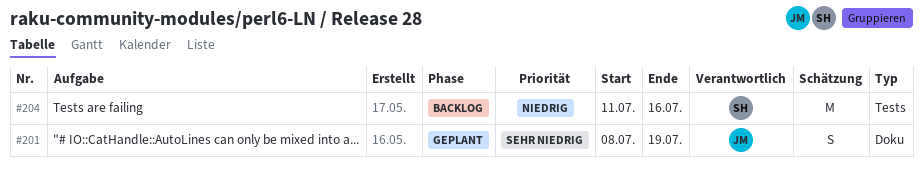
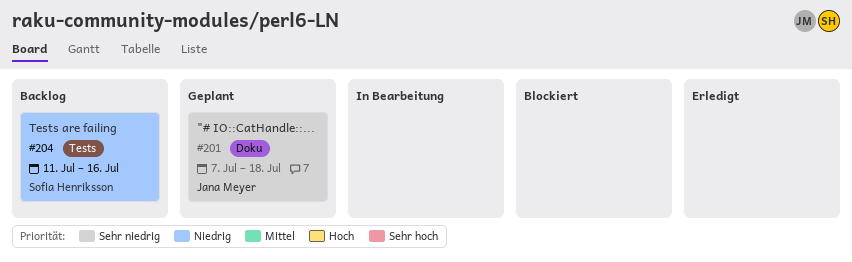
#201, start: Jul 8 -> Jul 7
#201, due: Jul 19 -> Jul 18

